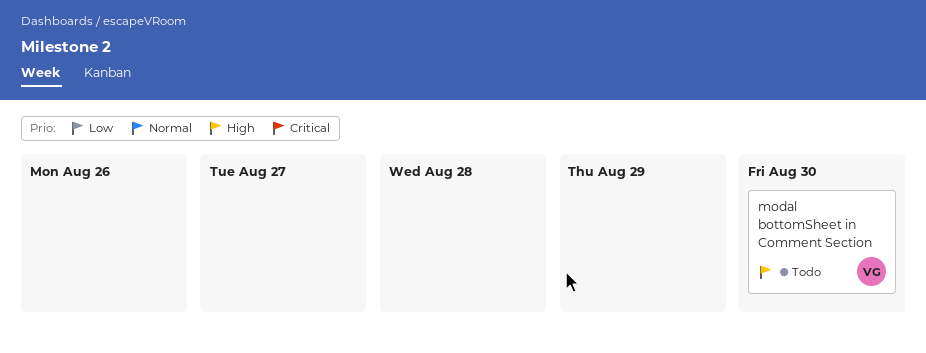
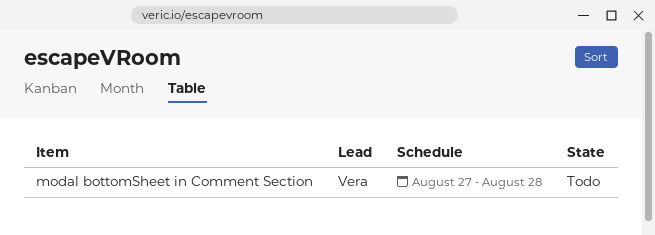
modal bottomSheet in Comment Section, due: Aug 30 -> Aug 28

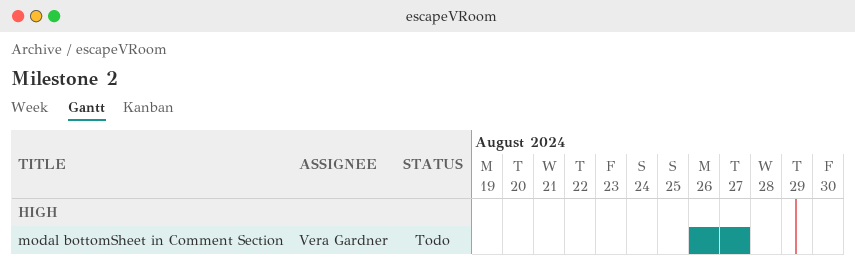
modal bottomSheet in Comment Section, start: Aug 27 -> Aug 26
modal bottomSheet in Comment Section, due: Aug 28 -> Aug 27

